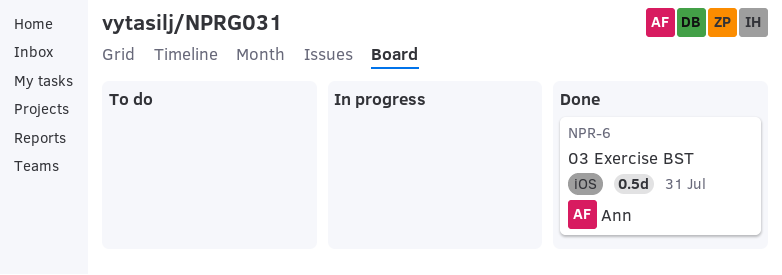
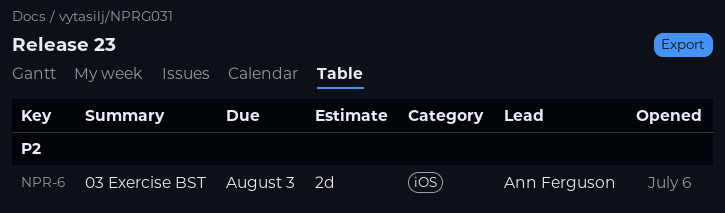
NPR-6, estimate: 0.5d -> 2d
NPR-6, due: Jul 31 -> Aug 3

